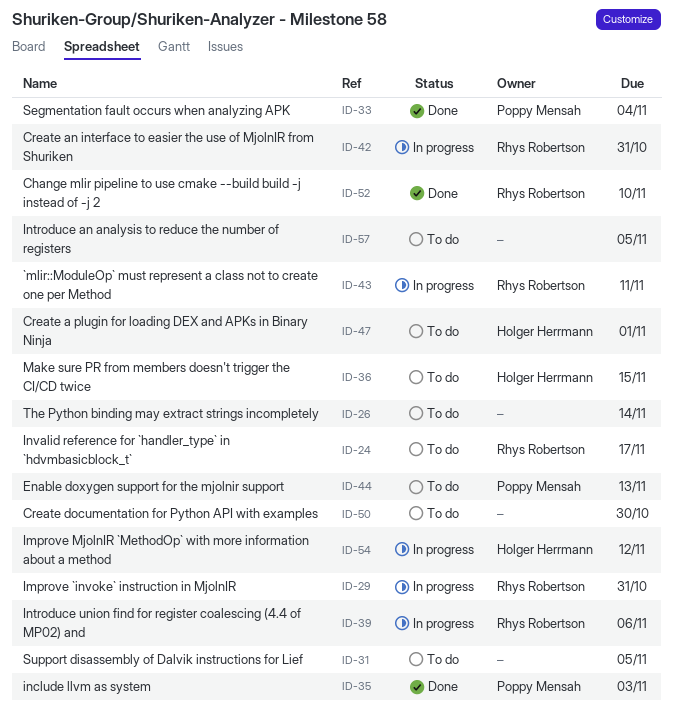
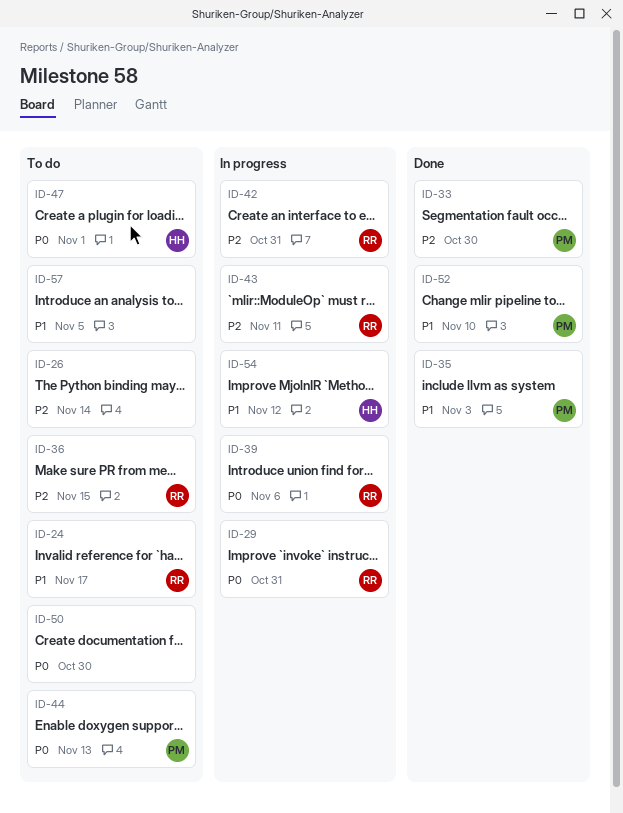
ID-31: present -> none
ID-33, due: Nov 4 -> Oct 30
ID-36, owner: Holger Herrmann -> Rhys Robertson
ID-52, owner: Rhys Robertson -> Poppy Mensah

